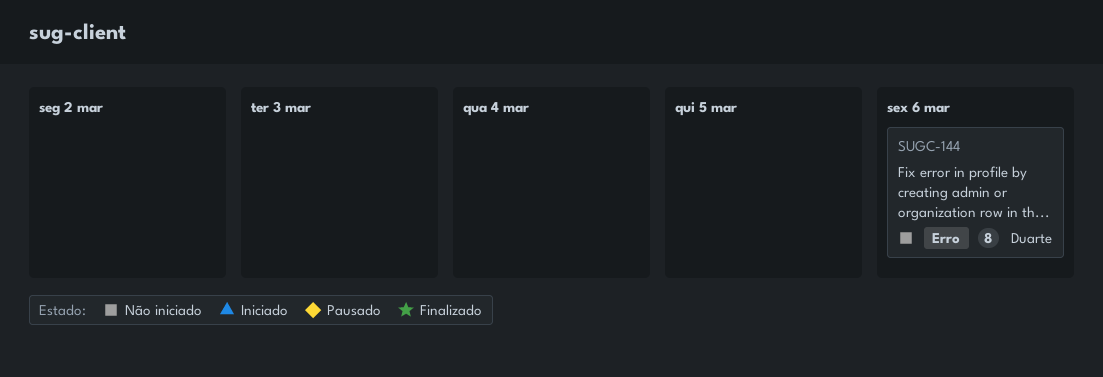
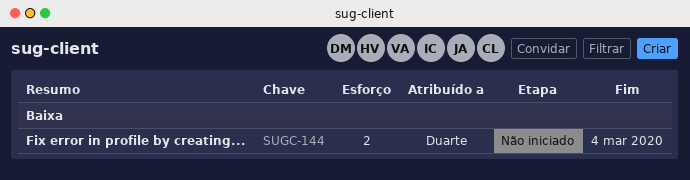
SUGC-144, estimate: 8 -> 2
SUGC-144, due: Mar 6 -> Mar 4

